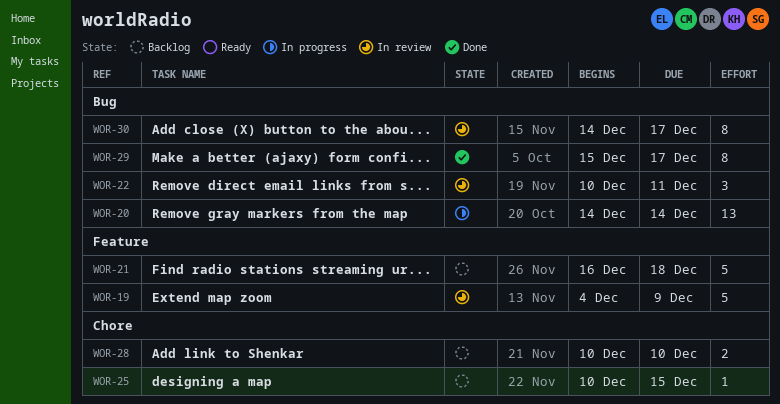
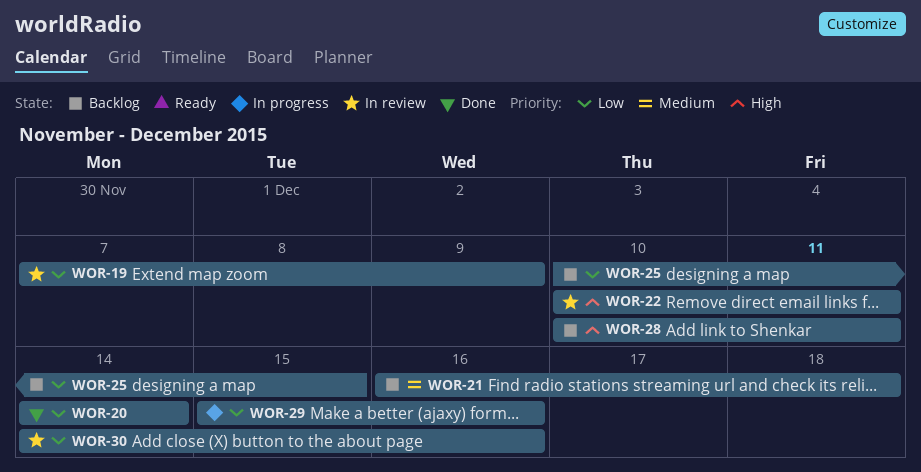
WOR-19, start: Dec 4 -> Dec 7
WOR-20, status: In progress -> Done
WOR-28, due: Dec 10 -> Dec 11
WOR-29, status: Done -> In progress
WOR-29, due: Dec 17 -> Dec 16
WOR-30, due: Dec 17 -> Dec 16

